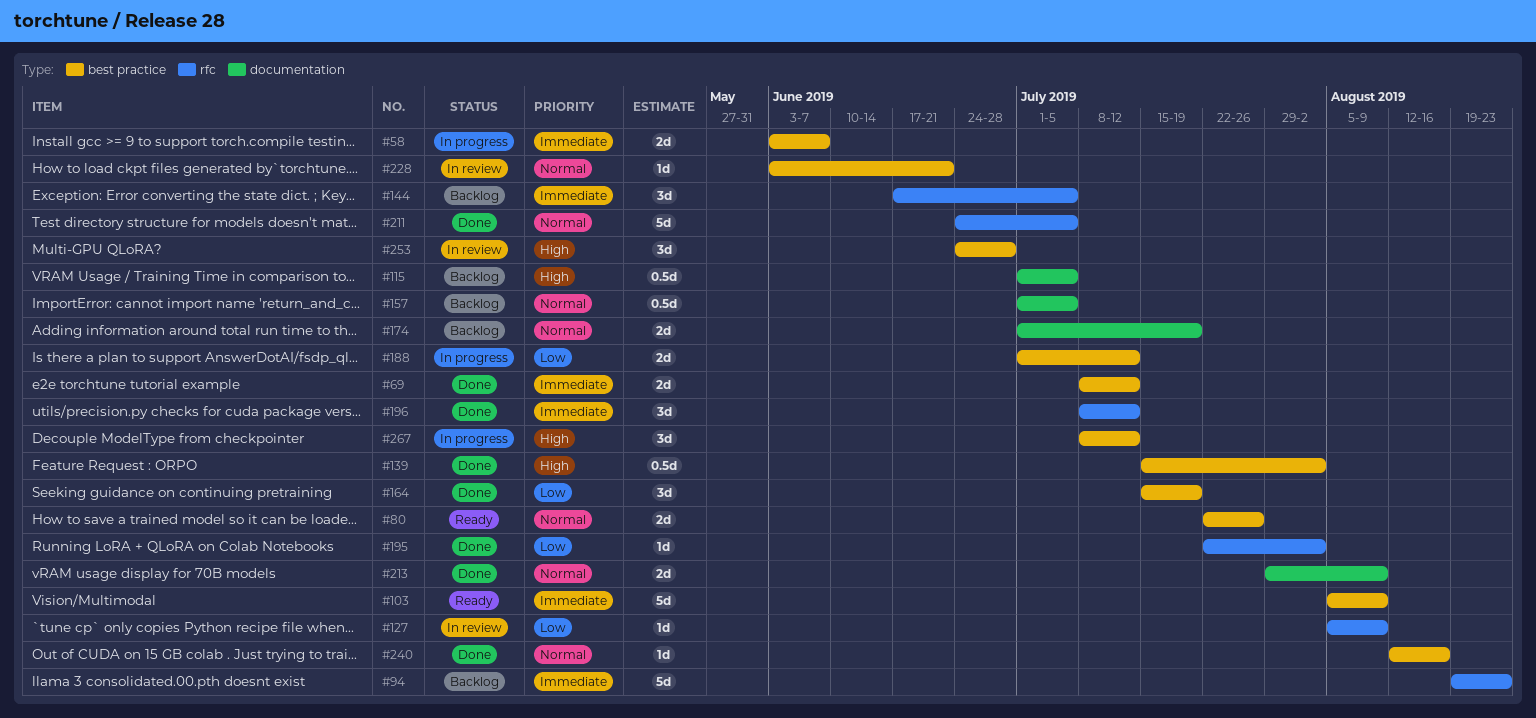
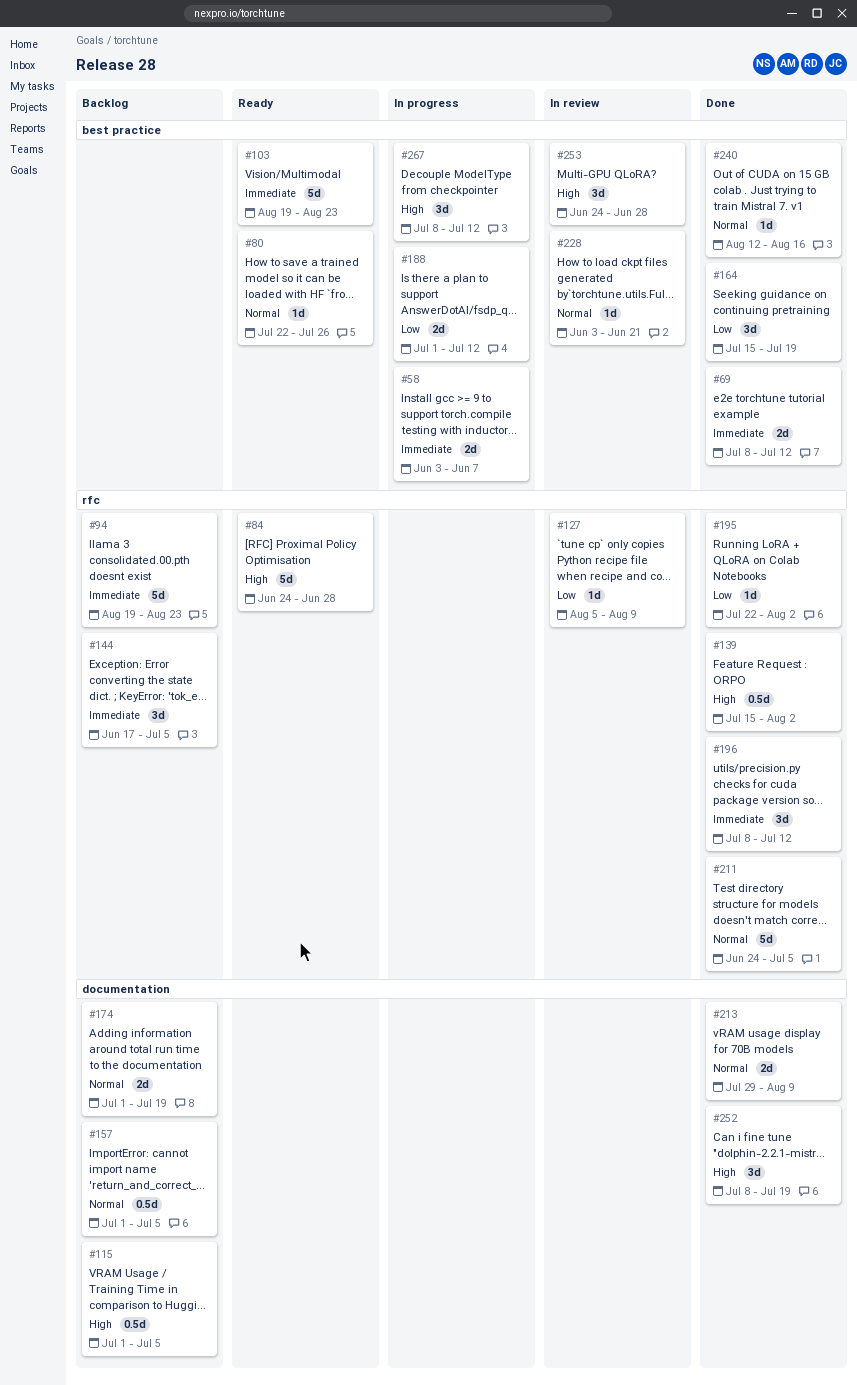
#80, estimate: 2d -> 1d
#84: none -> present
#103, start: Aug 5 -> Aug 19
#103, due: Aug 9 -> Aug 23
#139, label: best practice -> rfc
#252: none -> present

